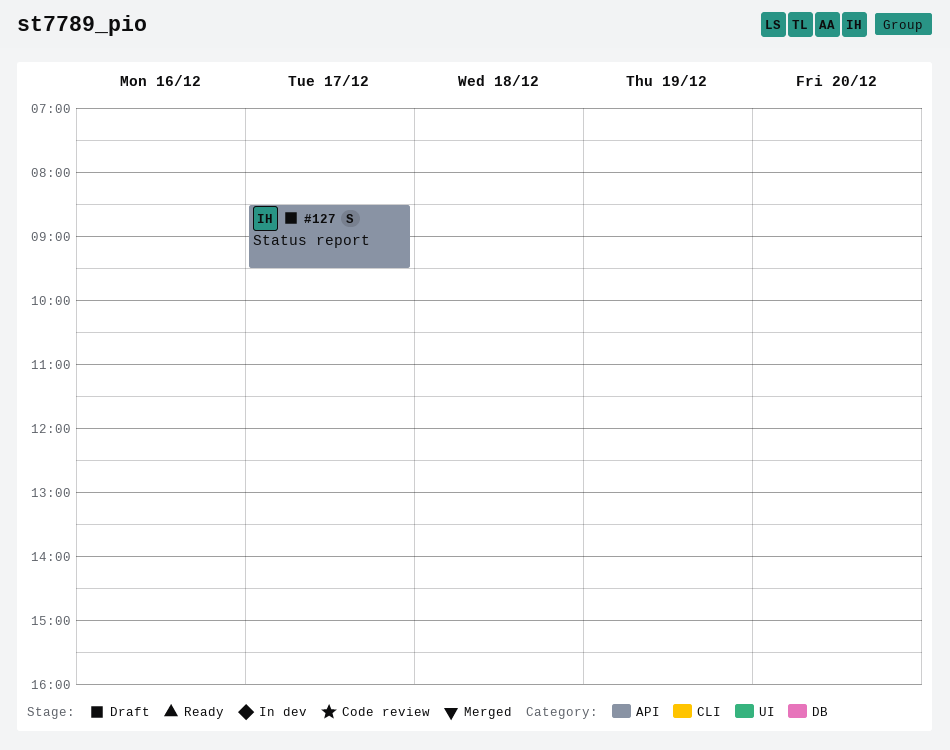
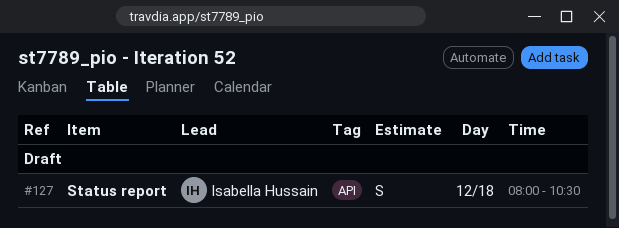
#127, day: Dec 17 -> Dec 18
#127, begins: 08:30 -> 08:00
#127, ends: 09:30 -> 10:30

